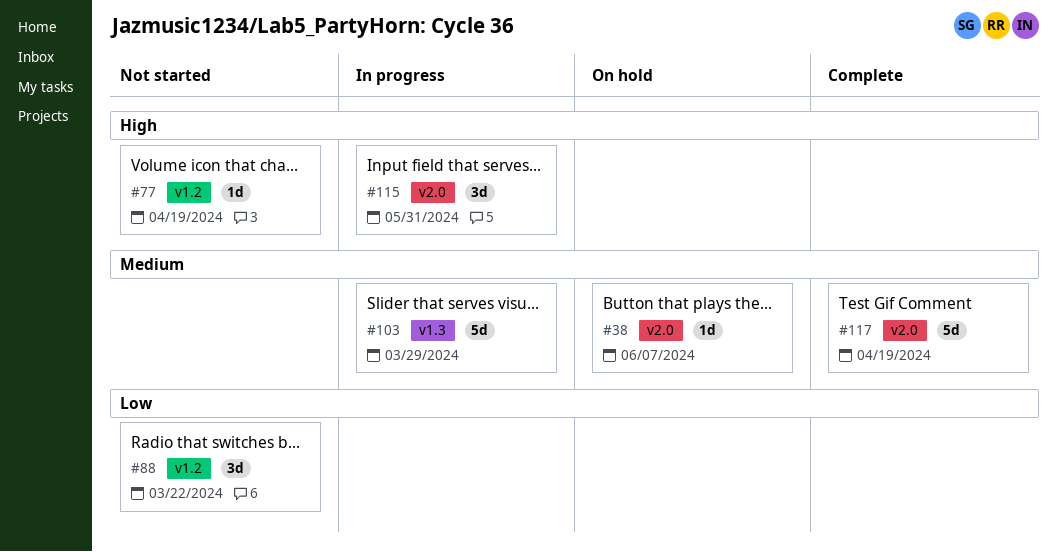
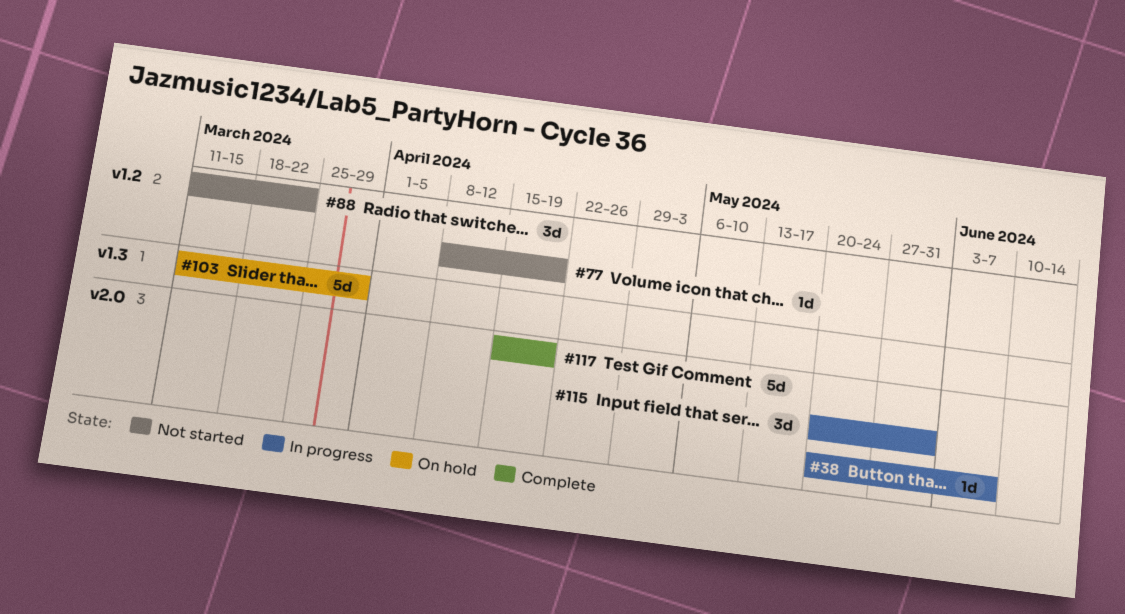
#38, status: On hold -> In progress
#103, status: In progress -> On hold

